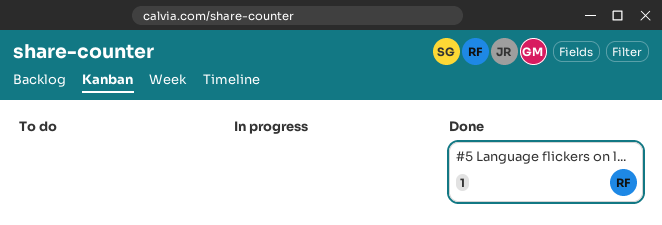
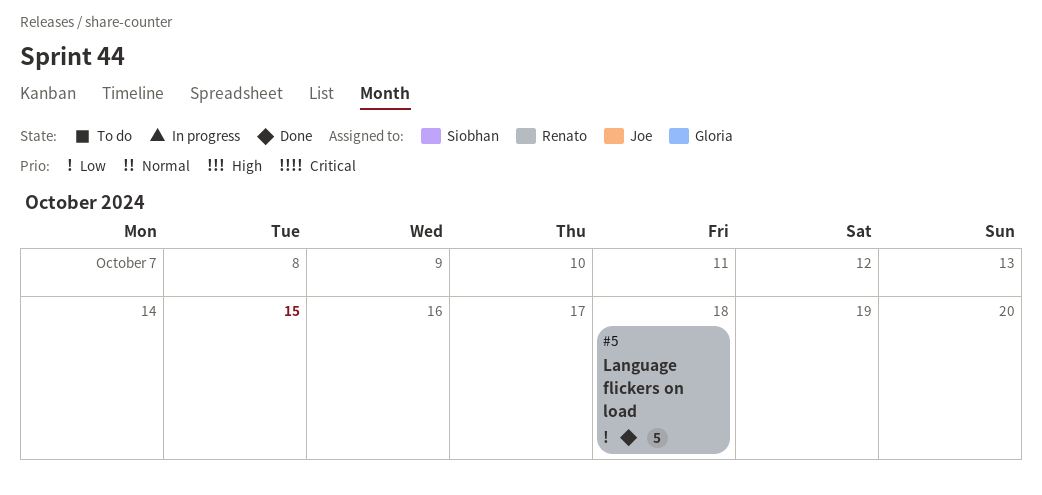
#5, estimate: 1 -> 5

